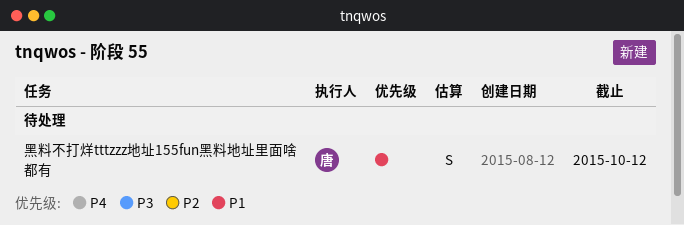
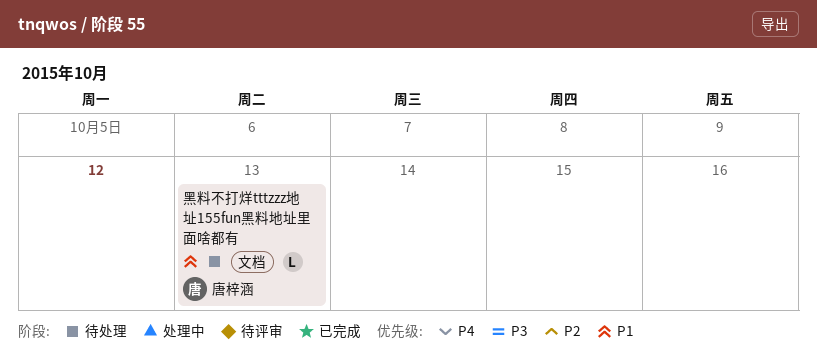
黑料不打烊tttzzz地址155fun黑料地址里面啥都有, estimate: S -> L
黑料不打烊tttzzz地址155fun黑料地址里面啥都有, due: Oct 12 -> Oct 13

